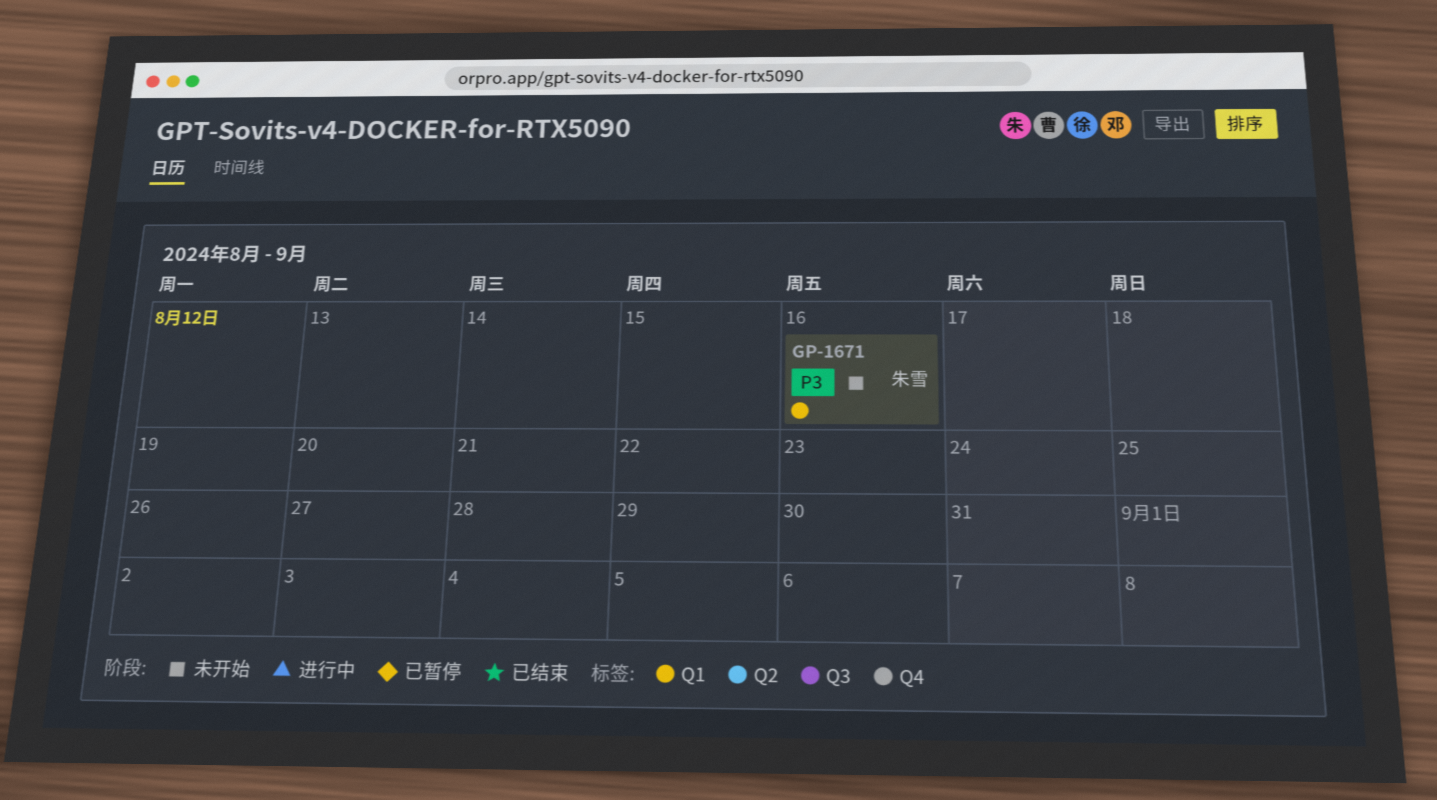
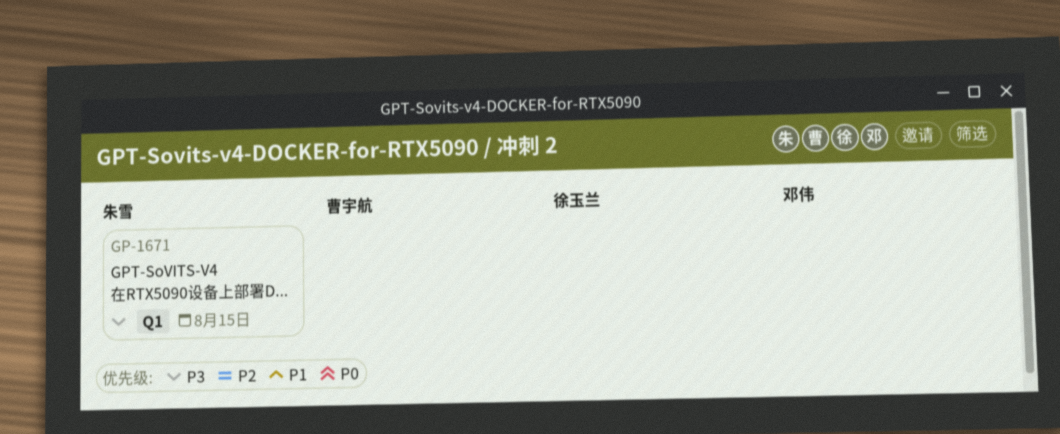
GP-1671, due: Aug 16 -> Aug 15

